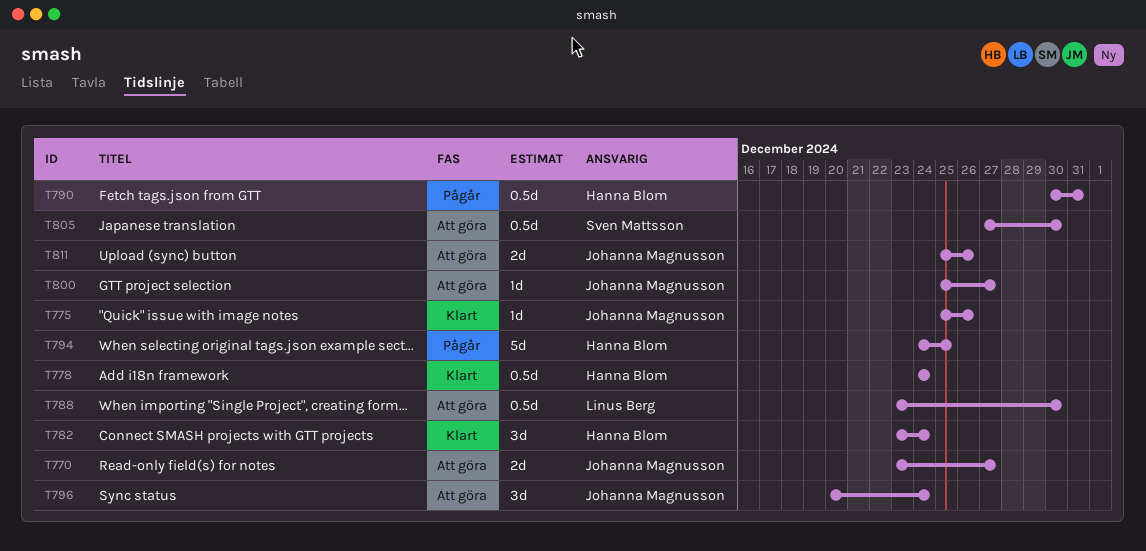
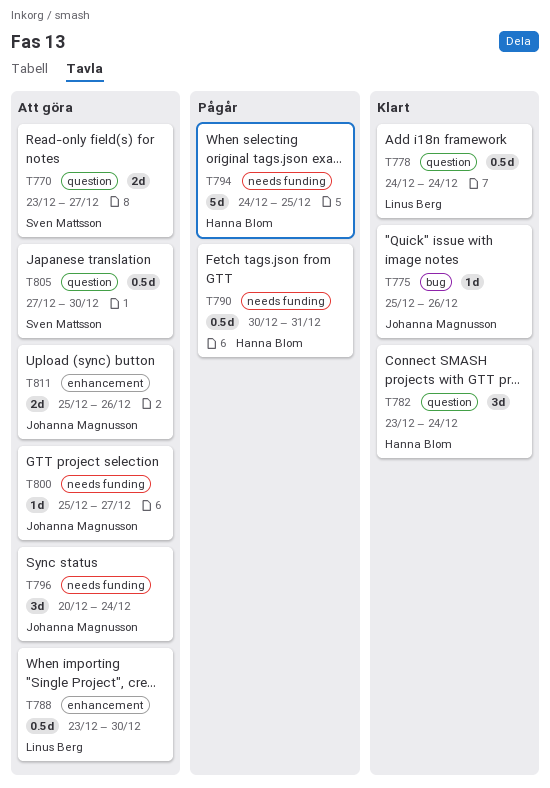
T770, owner: Johanna Magnusson -> Sven Mattsson
T778, owner: Hanna Blom -> Linus Berg

